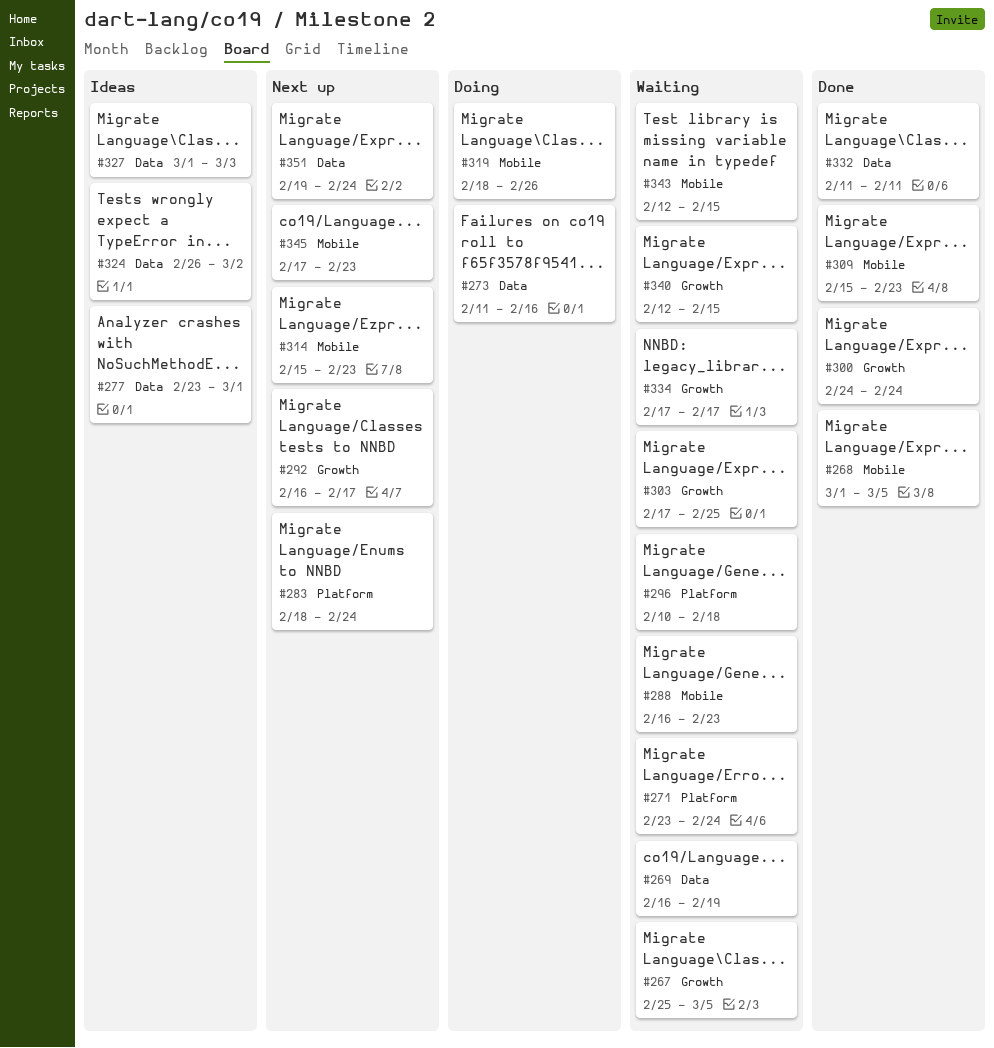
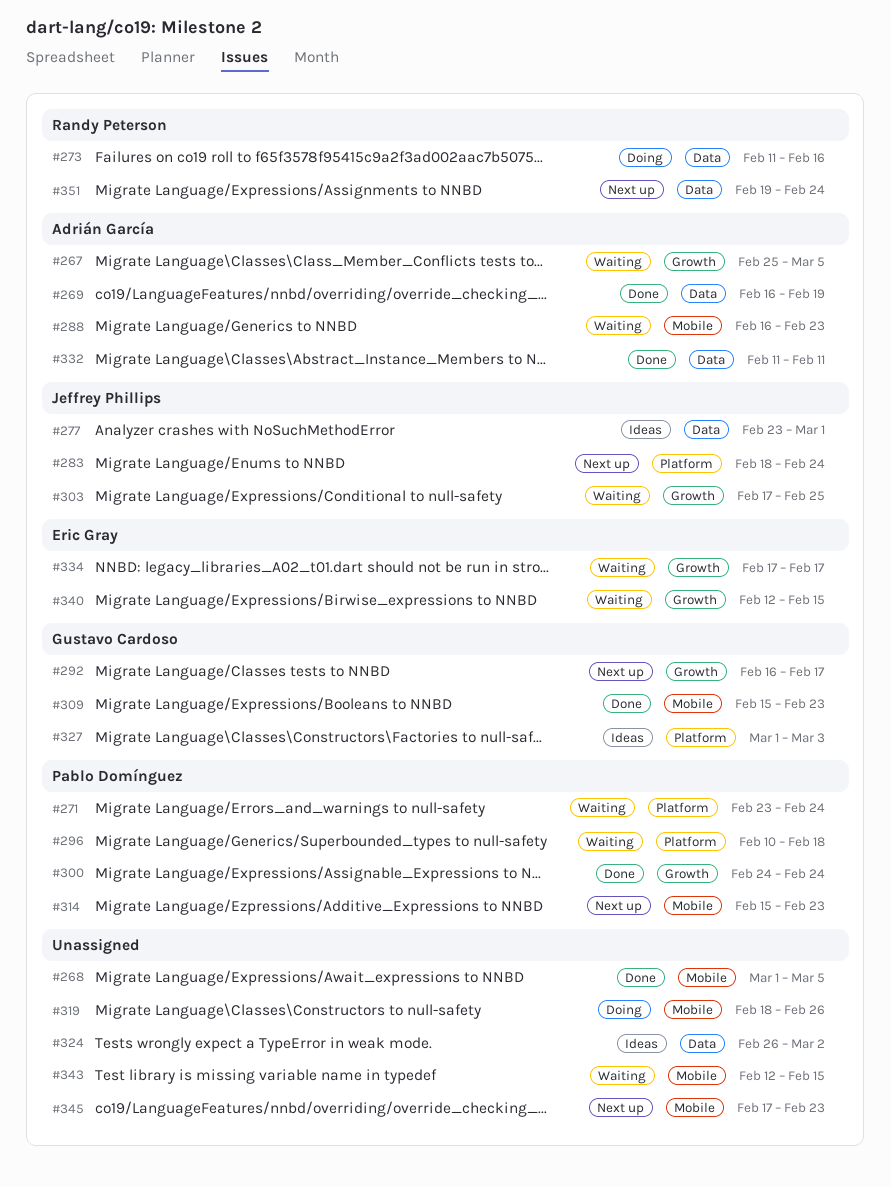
#269, status: Waiting -> Done
#327, label: Data -> Platform

